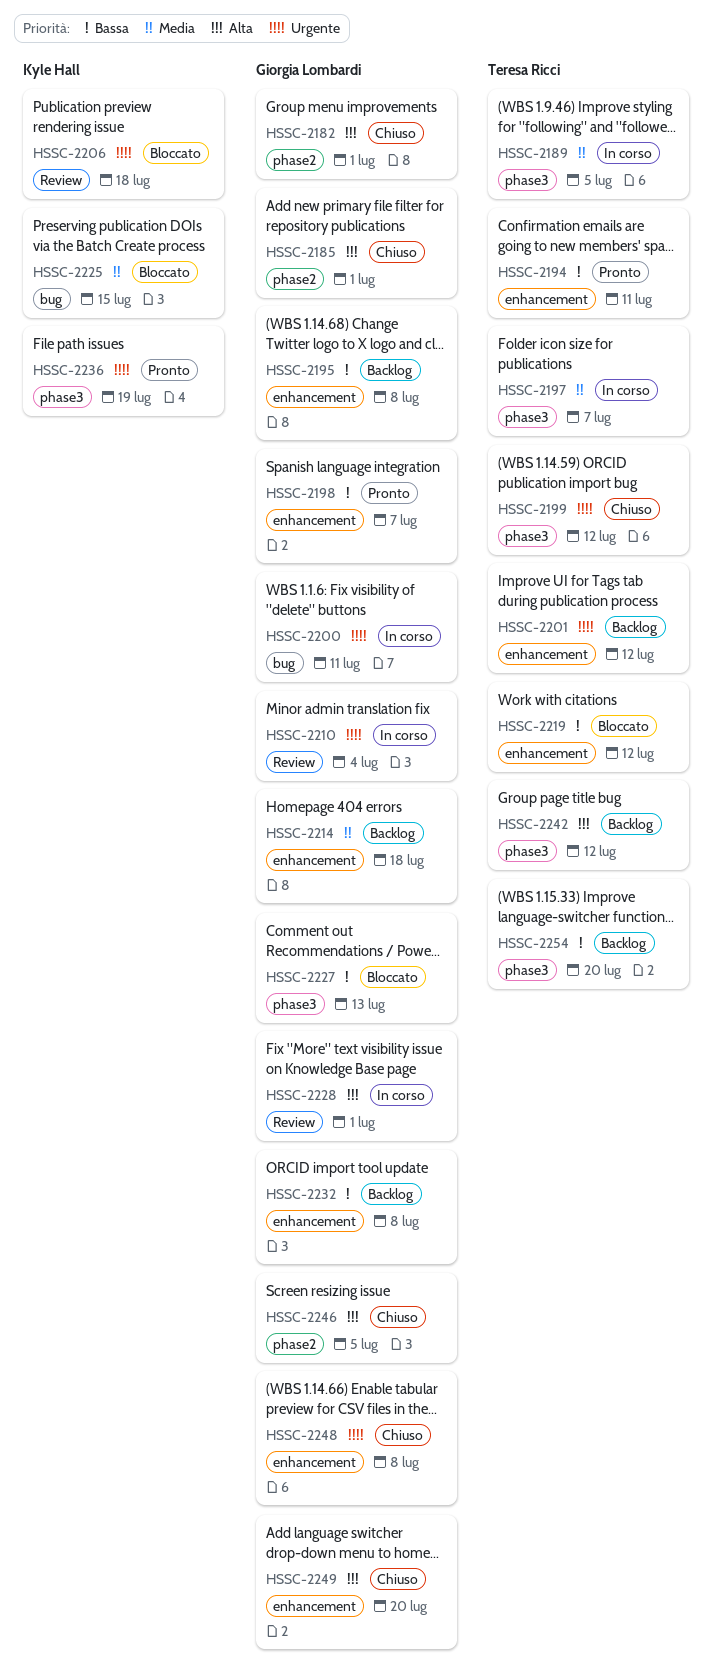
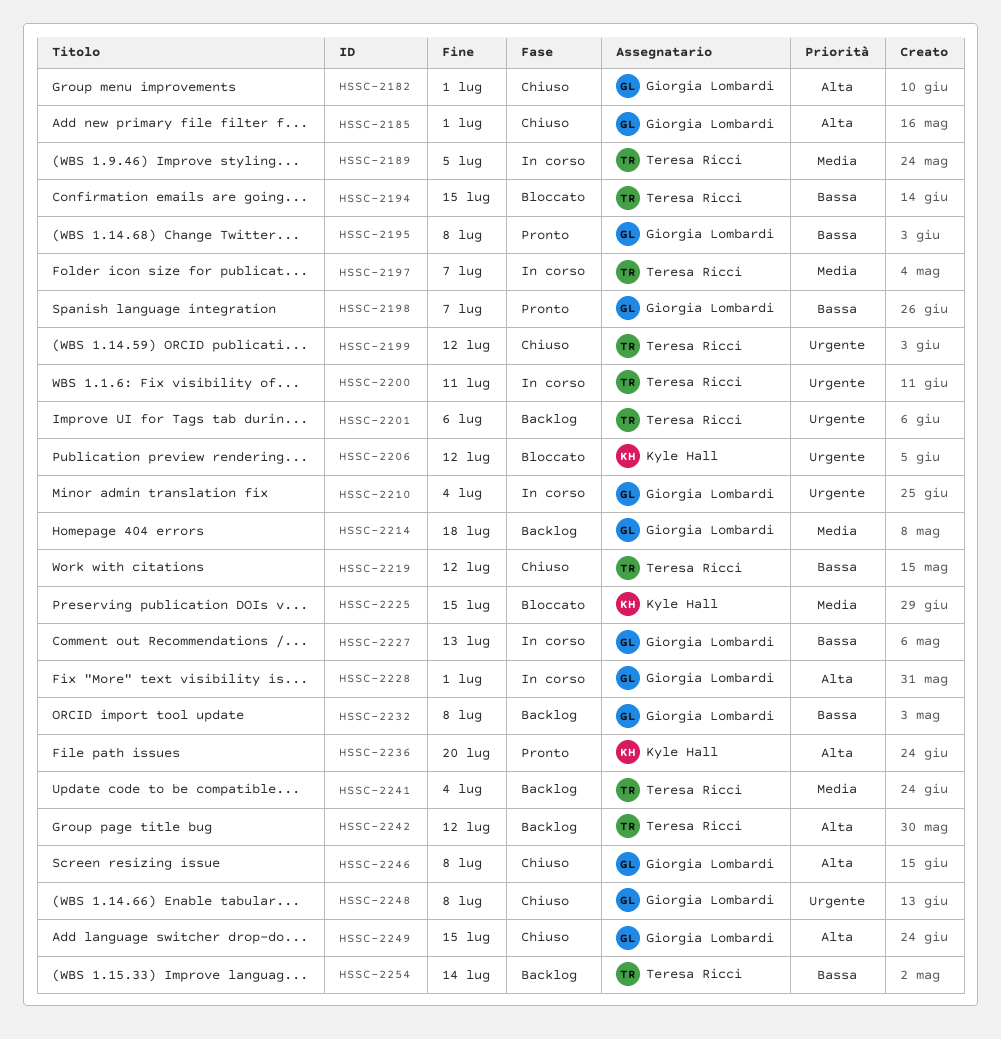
HSSC-2194, status: Pronto -> Bloccato
HSSC-2194, due: Jul 11 -> Jul 15
HSSC-2195, status: Backlog -> Pronto
HSSC-2200, owner: Giorgia Lombardi -> Teresa Ricci
HSSC-2201, due: Jul 12 -> Jul 6
HSSC-2206, due: Jul 18 -> Jul 12
HSSC-2219, status: Bloccato -> Chiuso
HSSC-2227, status: Bloccato -> In corso
HSSC-2236, priority: Urgente -> Alta
HSSC-2236, due: Jul 19 -> Jul 20
HSSC-2241: none -> present
HSSC-2246, due: Jul 5 -> Jul 8
HSSC-2249, due: Jul 20 -> Jul 15
HSSC-2254, due: Jul 20 -> Jul 14

